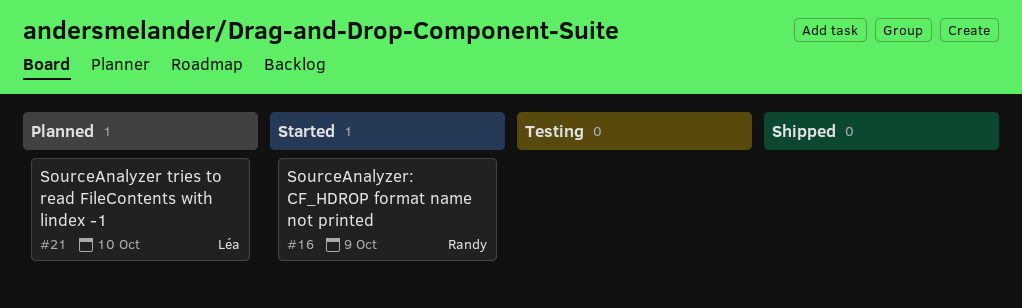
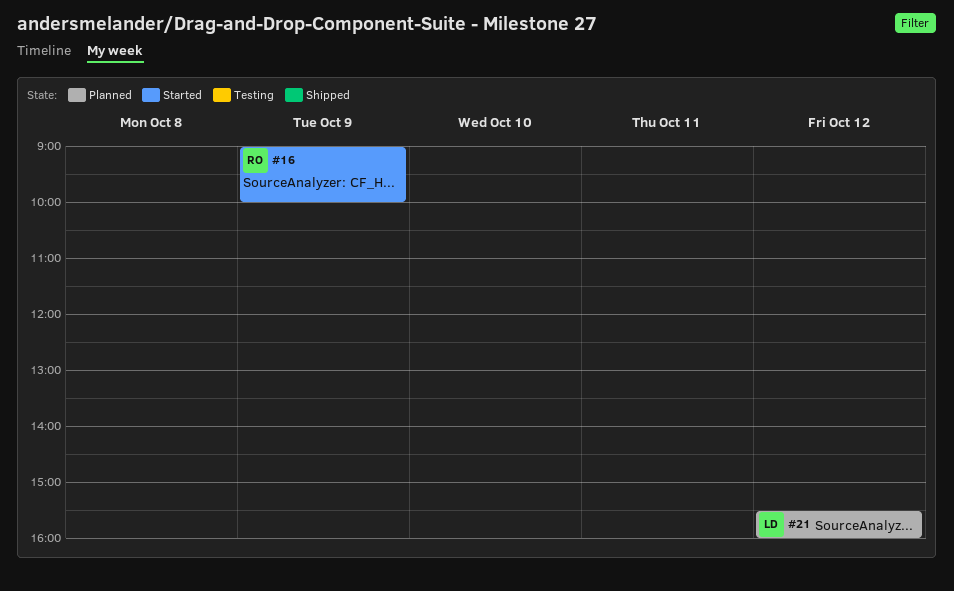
#21, day: Oct 10 -> Oct 12

